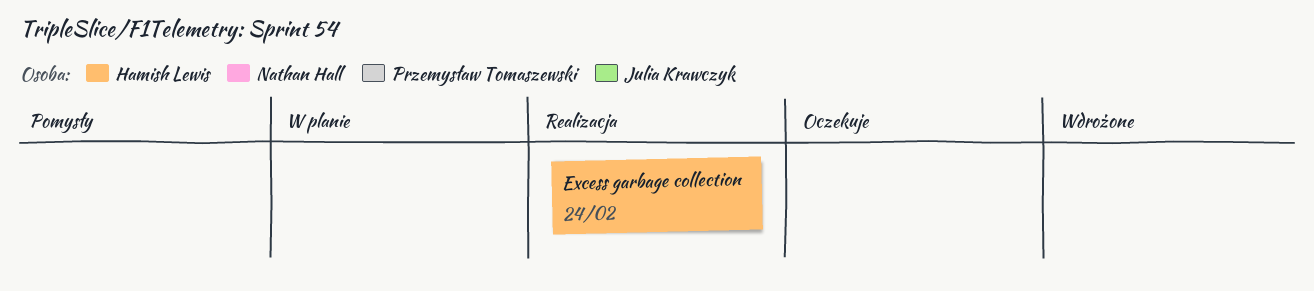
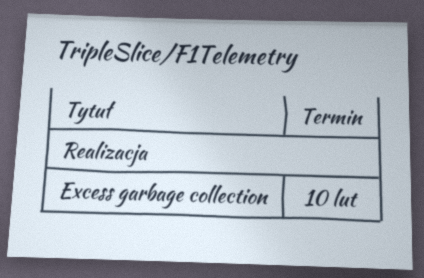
Excess garbage collection, due: Feb 24 -> Feb 10

